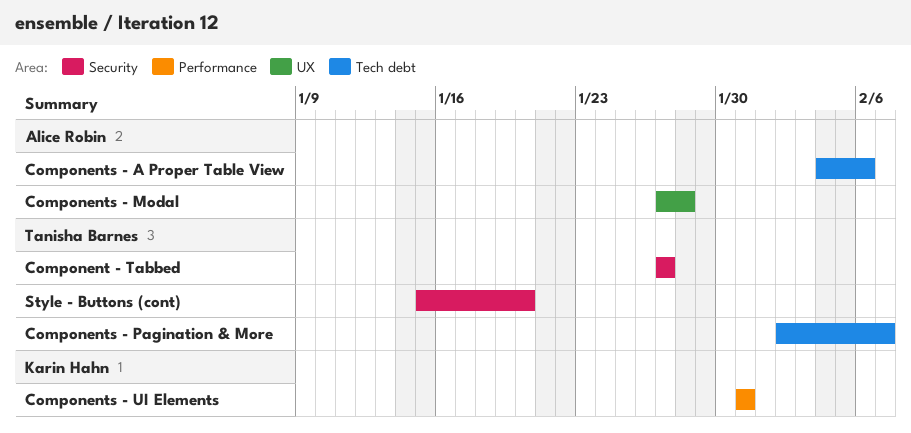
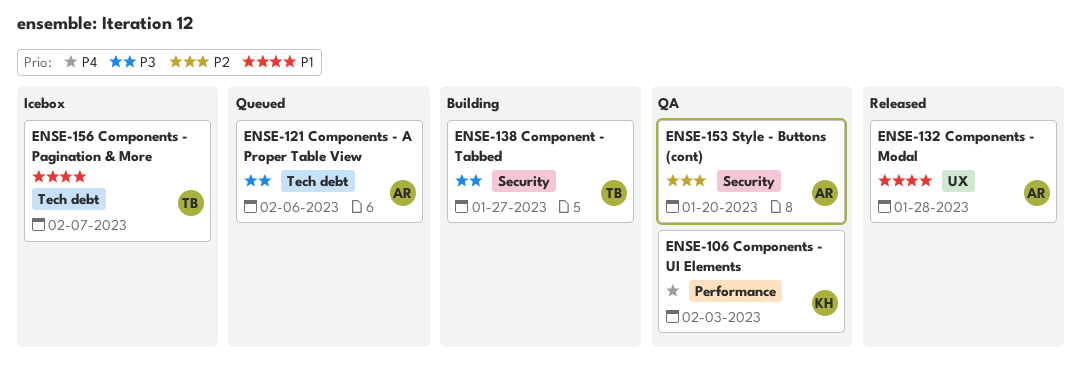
Components - UI Elements, due: Jan 31 -> Feb 3
Style - Buttons (cont), owner: Tanisha Barnes -> Alice Robin

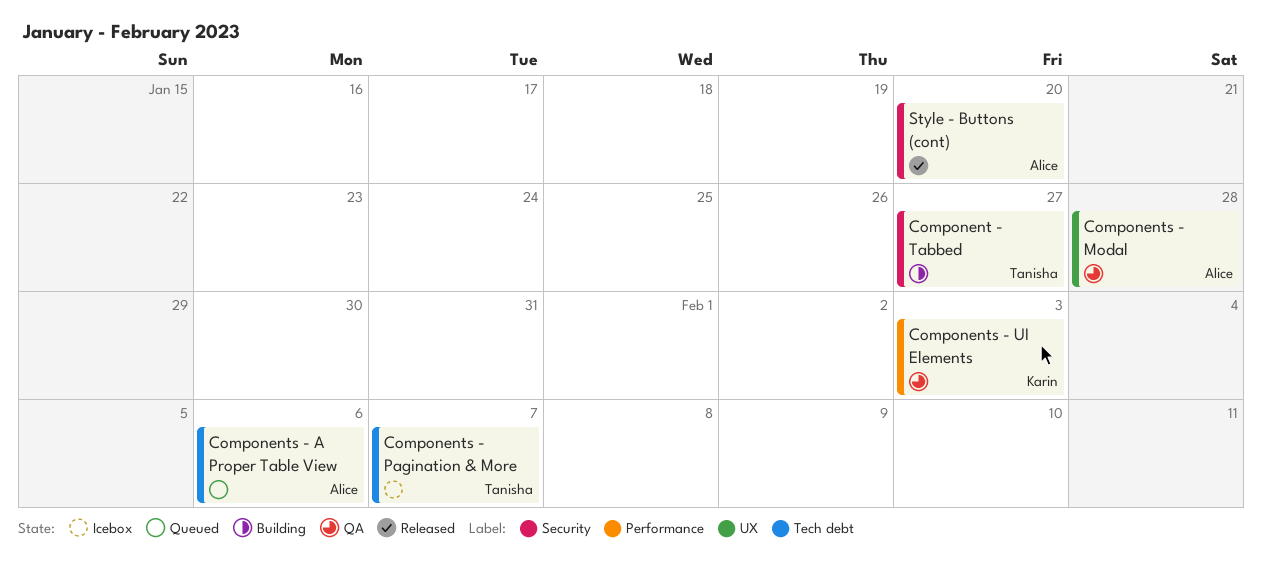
Components - Modal, status: Released -> QA
Style - Buttons (cont), status: QA -> Released

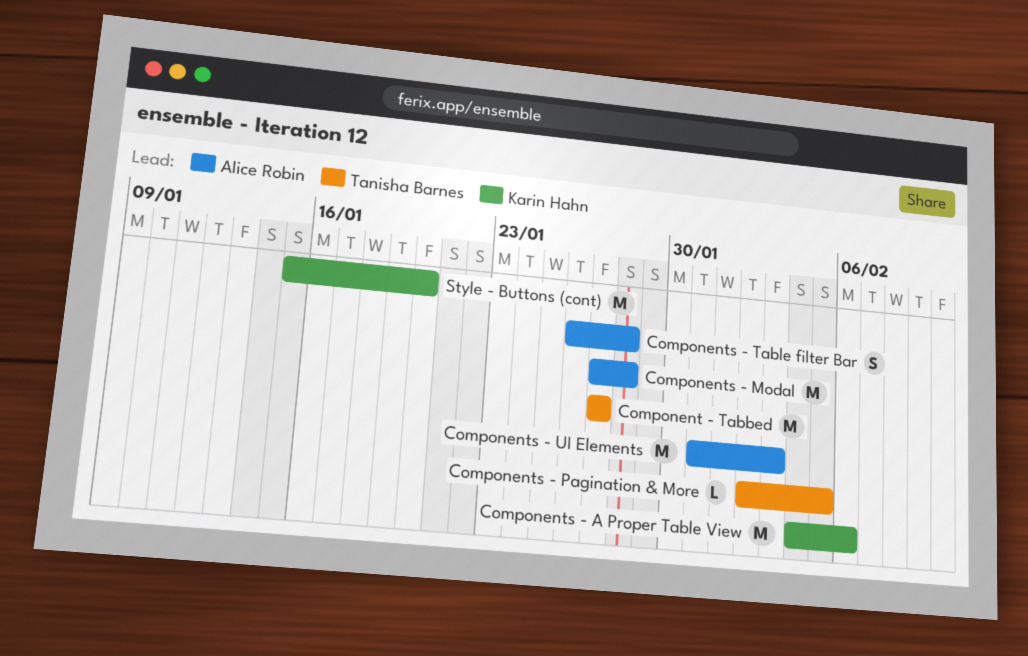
Components - A Proper Table View, owner: Alice Robin -> Karin Hahn
Components - Pagination & More, due: Feb 7 -> Feb 5
Components - Table filter Bar: none -> present
Components - UI Elements, owner: Karin Hahn -> Alice Robin
Style - Buttons (cont), owner: Alice Robin -> Karin Hahn

